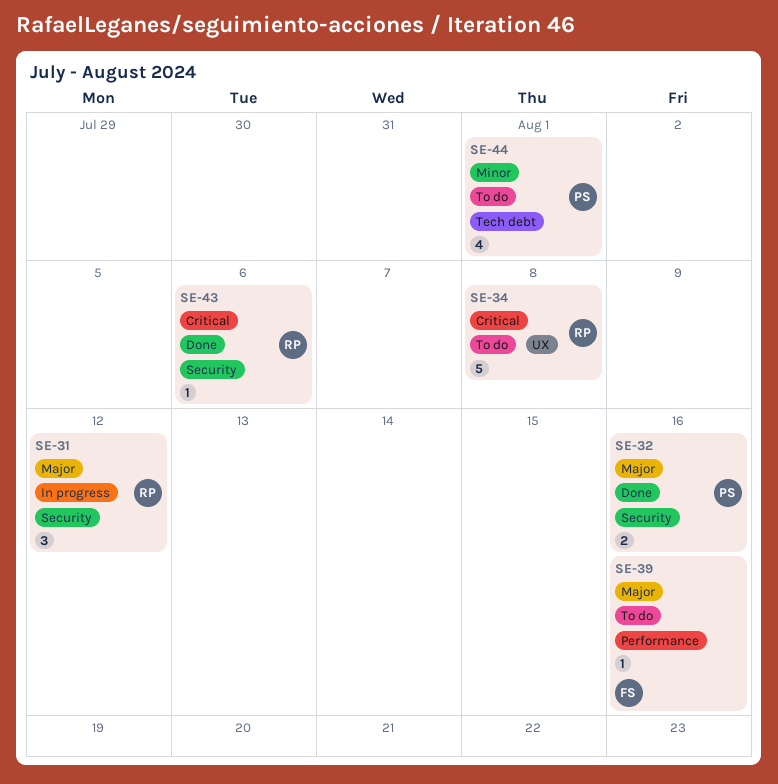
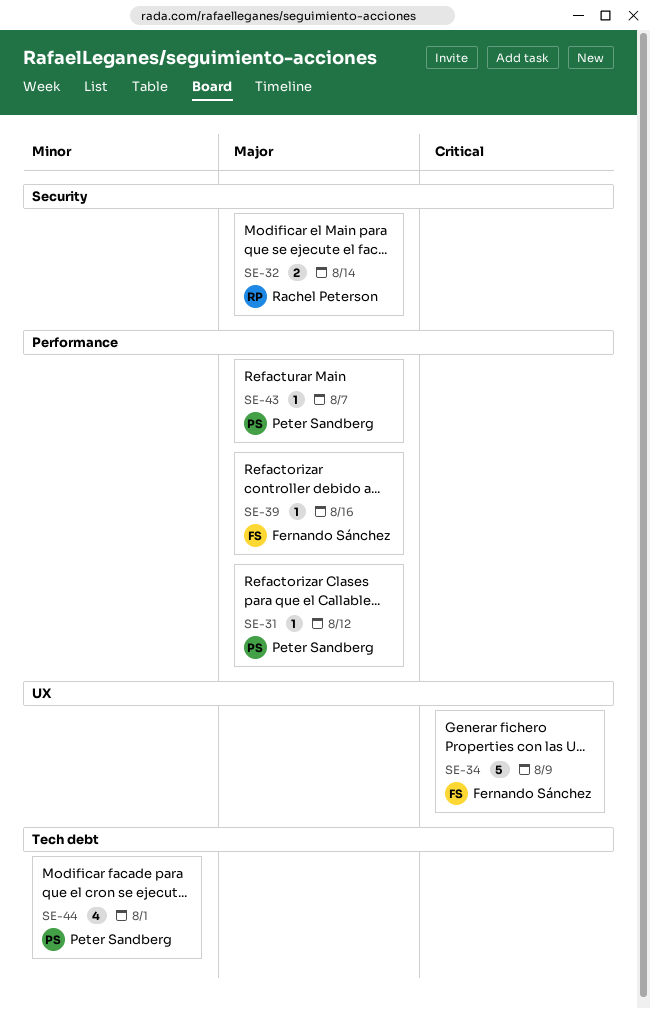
SE-31, owner: Rachel Peterson -> Peter Sandberg
SE-31, label: Security -> Performance
SE-31, estimate: 3 -> 1
SE-32, owner: Peter Sandberg -> Rachel Peterson
SE-32, due: Aug 16 -> Aug 14
SE-34, owner: Rachel Peterson -> Fernando Sánchez
SE-34, due: Aug 8 -> Aug 9
SE-43, owner: Rachel Peterson -> Peter Sandberg
SE-43, priority: Critical -> Major
SE-43, label: Security -> Performance
SE-43, due: Aug 6 -> Aug 7

